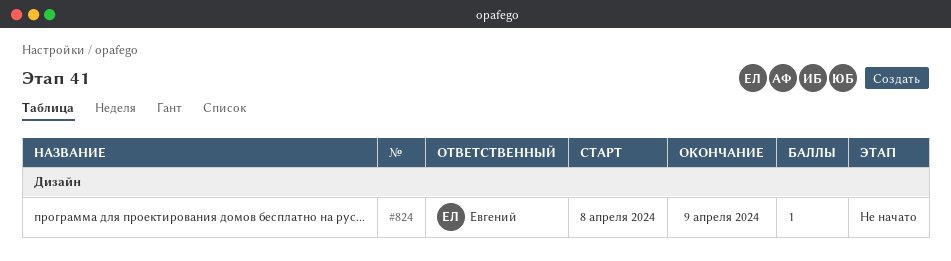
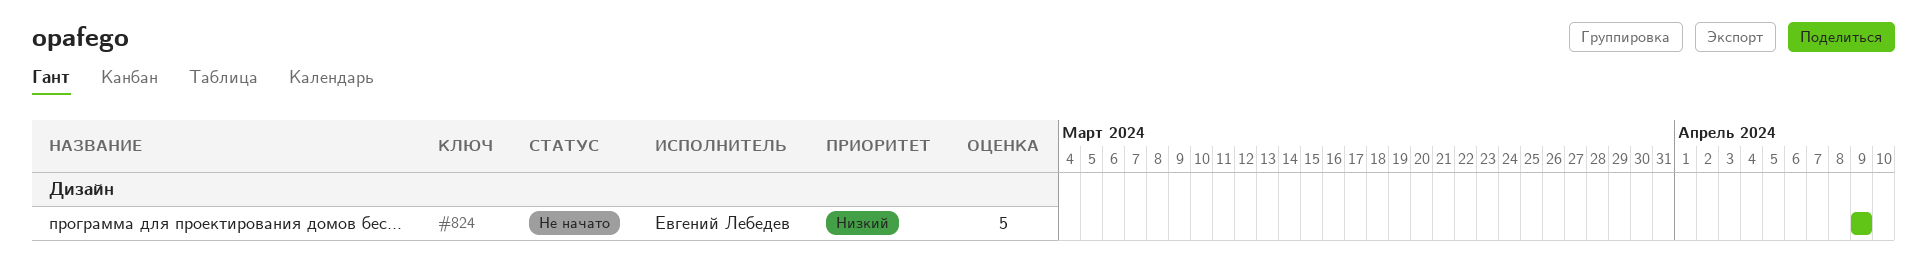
#824, estimate: 1 -> 5
#824, start: Apr 8 -> Apr 9

